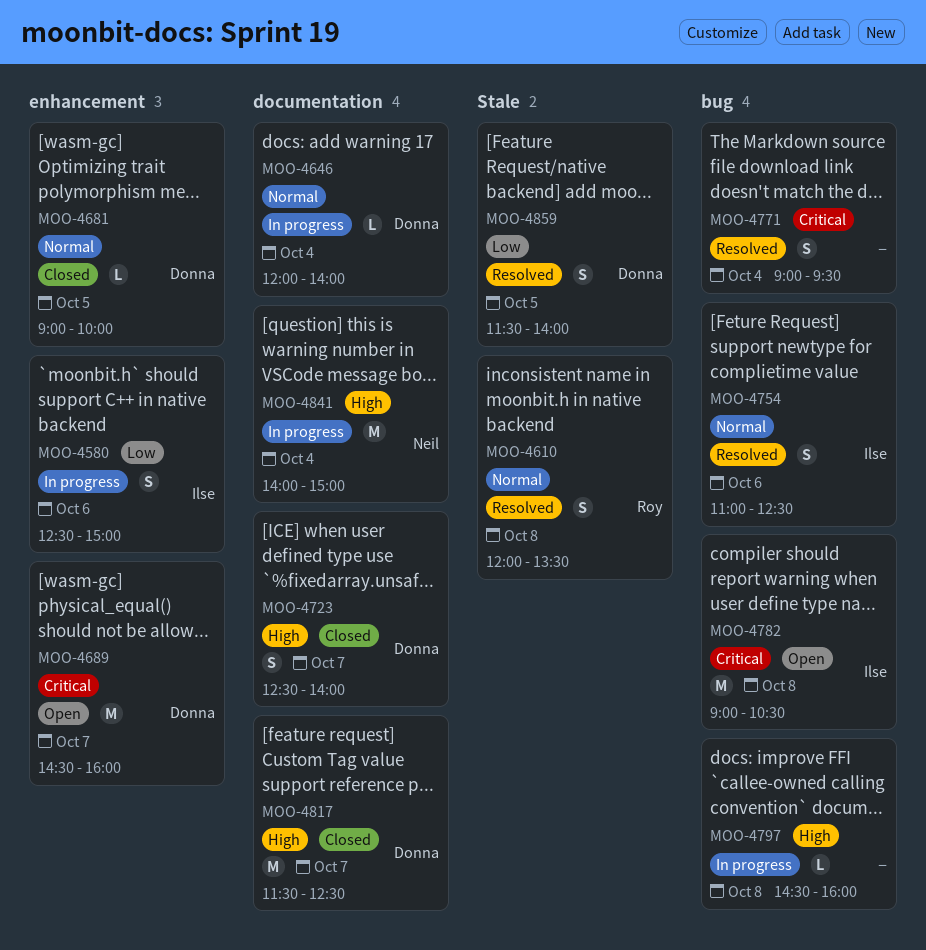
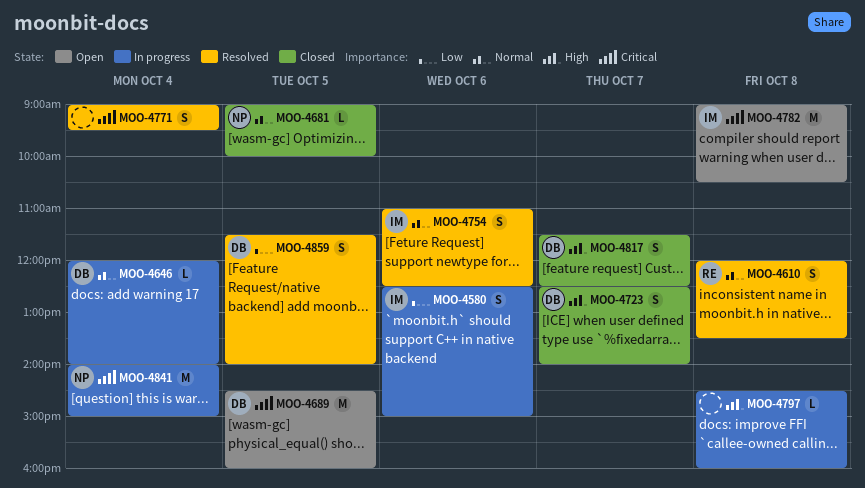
MOO-4681, owner: Donna -> Neil
MOO-4689, day: Oct 7 -> Oct 5
MOO-4817, estimate: M -> S
MOO-4841, priority: High -> Critical

